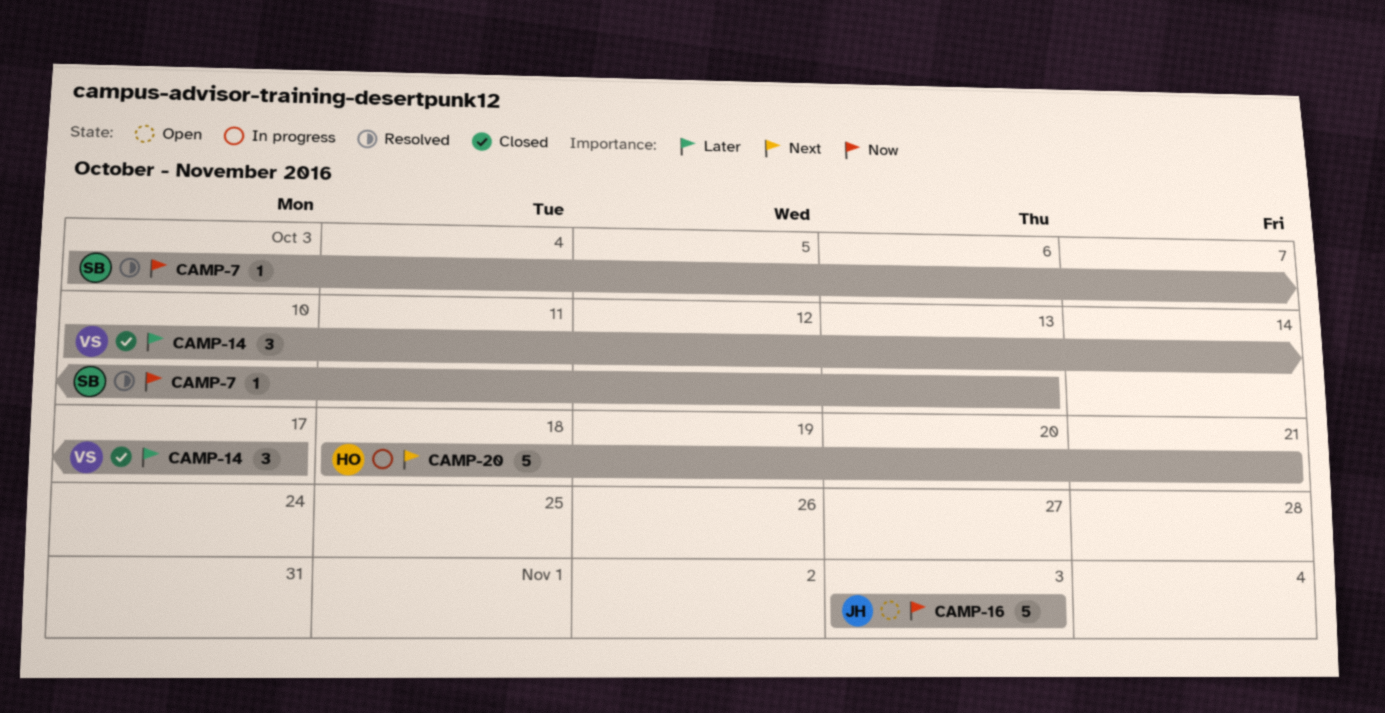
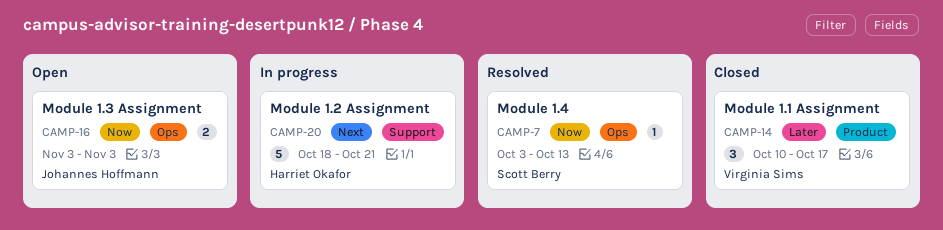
CAMP-16, estimate: 5 -> 2

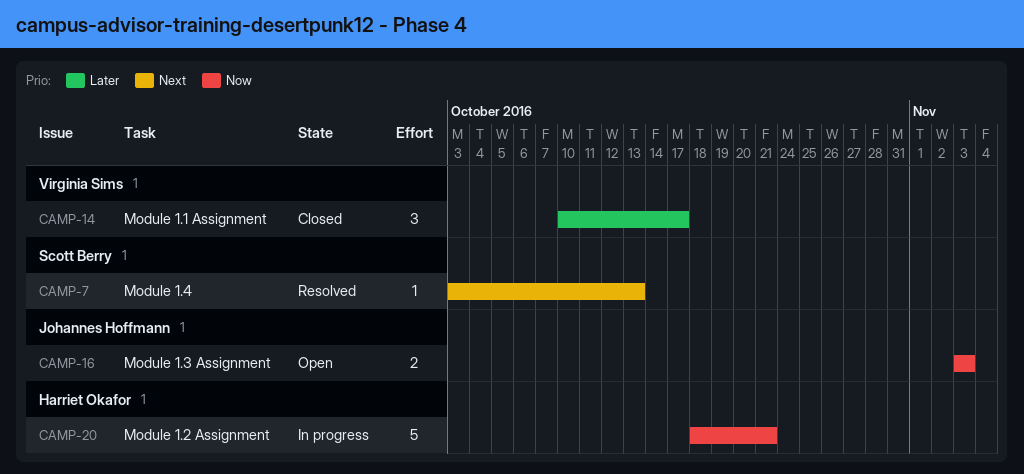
CAMP-7, priority: Now -> Next
CAMP-20, priority: Next -> Now

